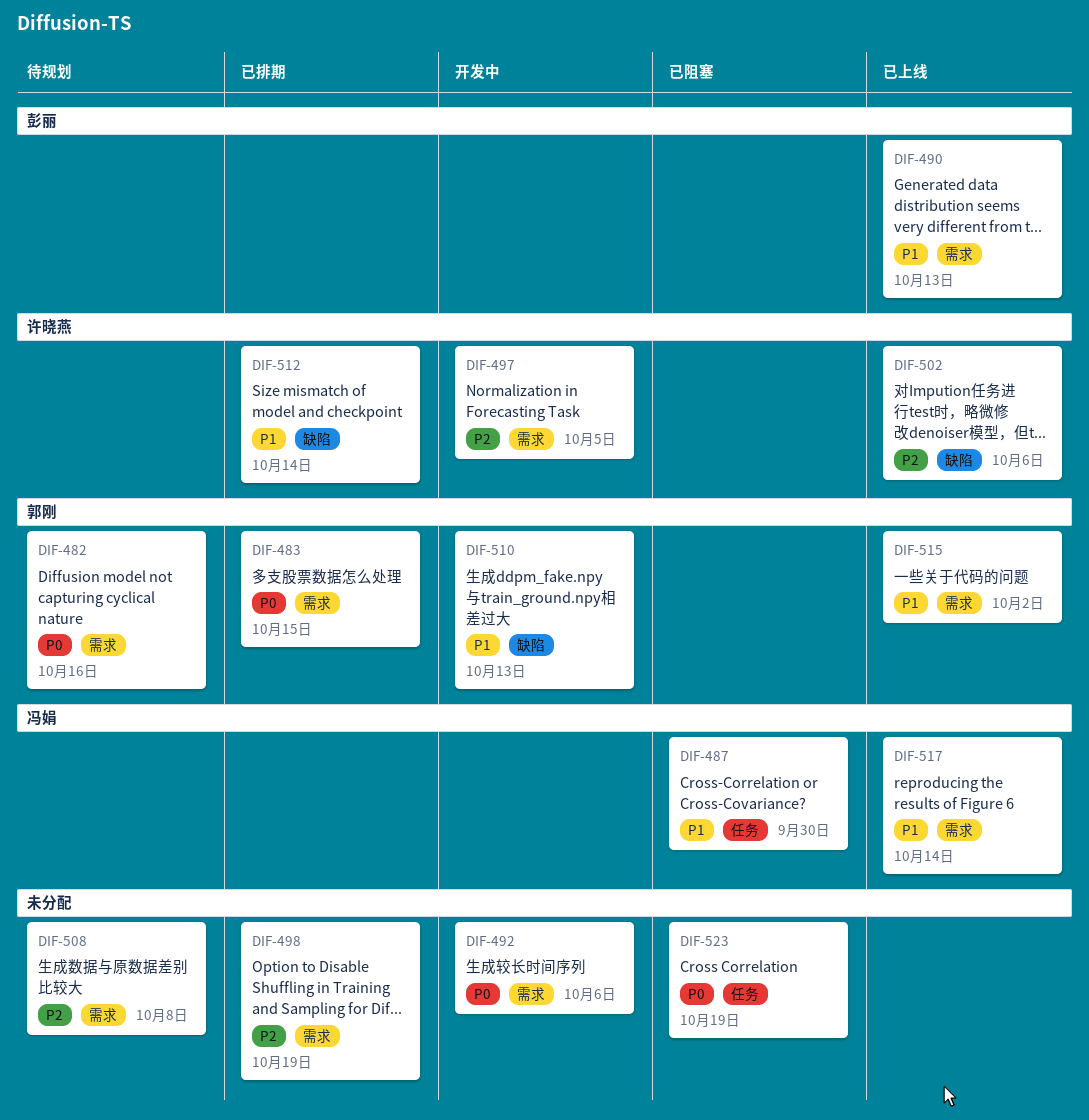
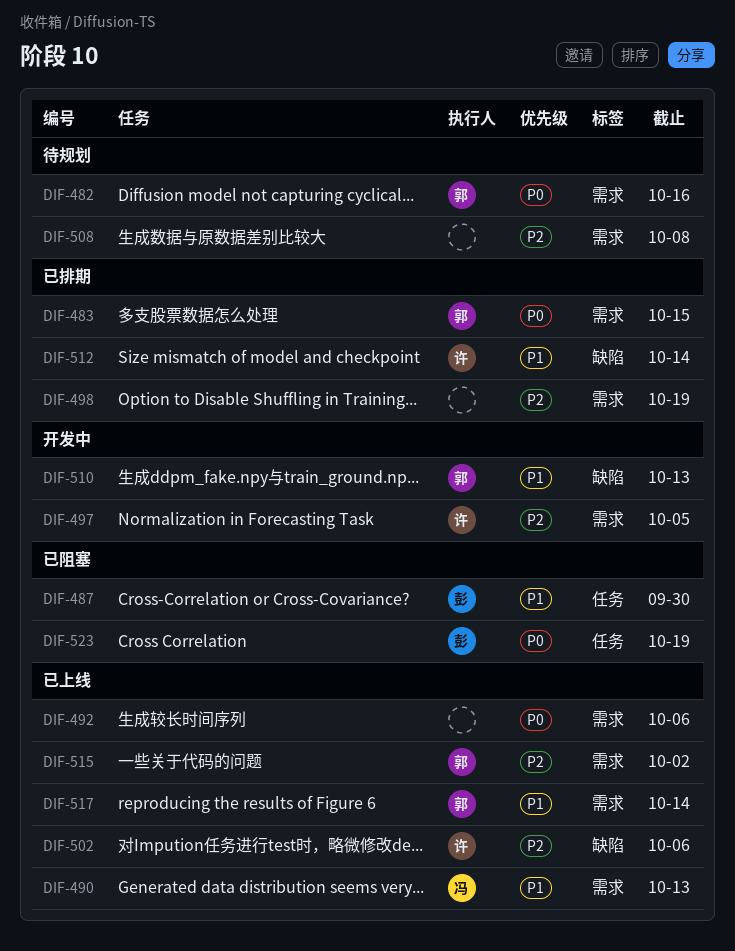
DIF-487, owner: 冯娟 -> 彭丽
DIF-490, owner: 彭丽 -> 冯娟
DIF-492, status: 开发中 -> 已上线
DIF-515, priority: P1 -> P2
DIF-517, owner: 冯娟 -> 郭刚
DIF-523, owner: none -> 彭丽

